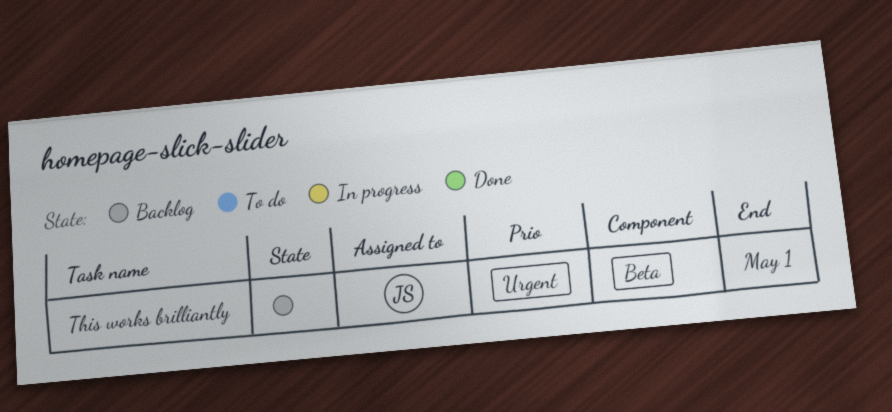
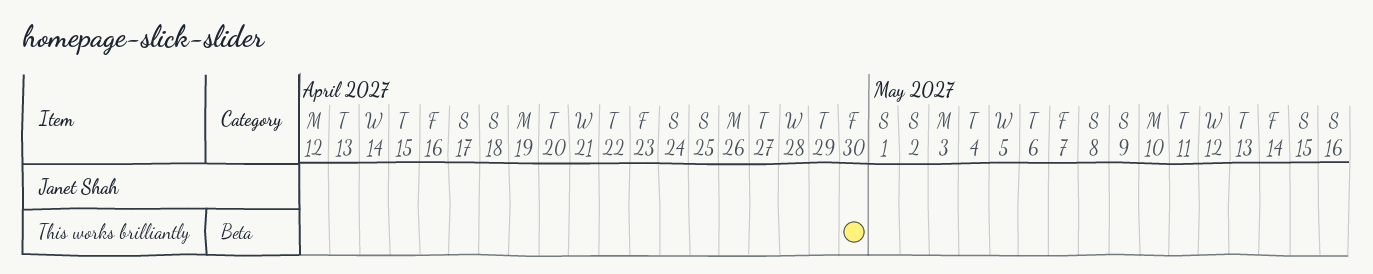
This works brilliantly, due: May 1 -> Apr 30

